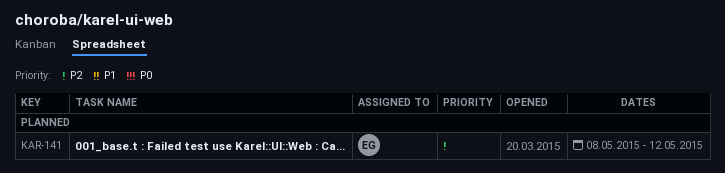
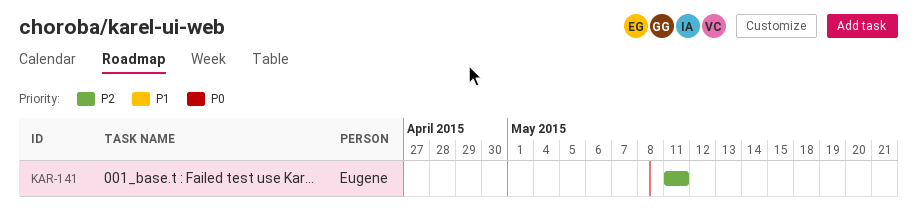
KAR-141, start: May 8 -> May 11
KAR-141, due: May 12 -> May 11

